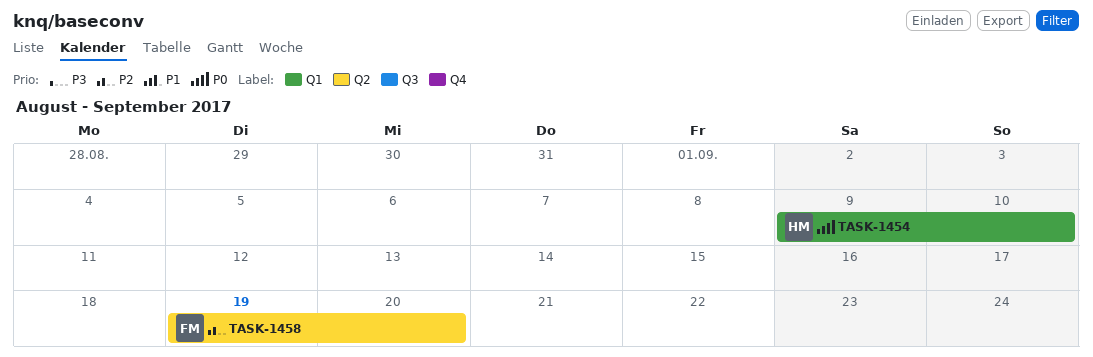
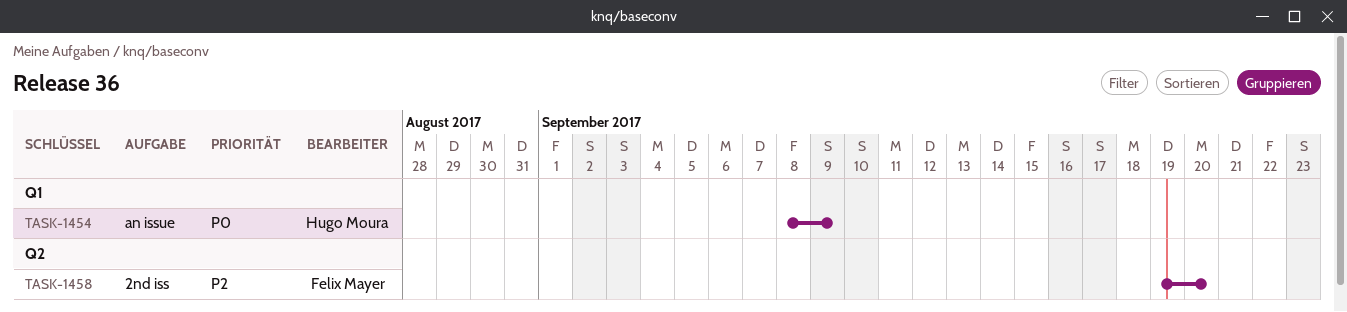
TASK-1454, start: Sep 9 -> Sep 8
TASK-1454, due: Sep 10 -> Sep 9

